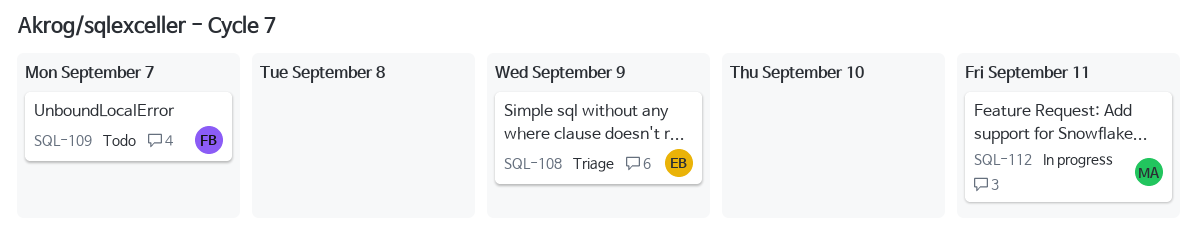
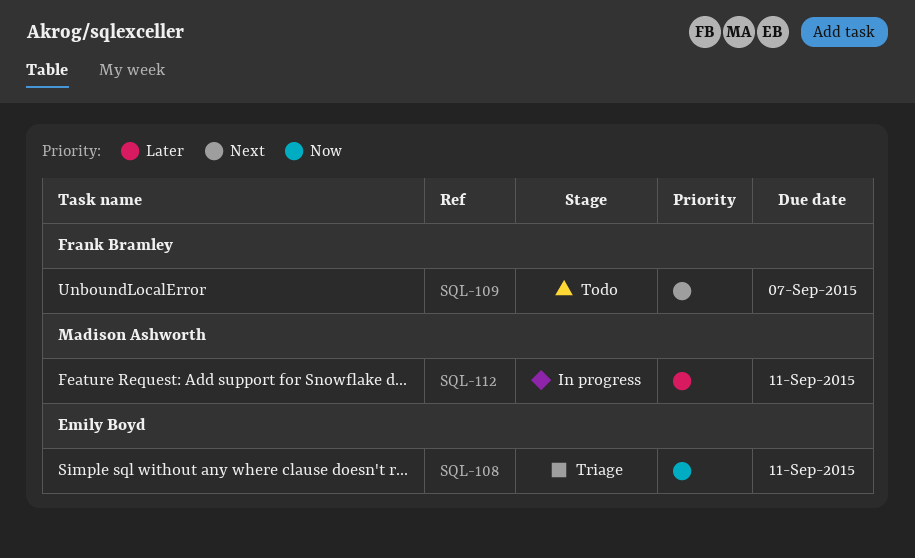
SQL-108, due: Sep 9 -> Sep 11

